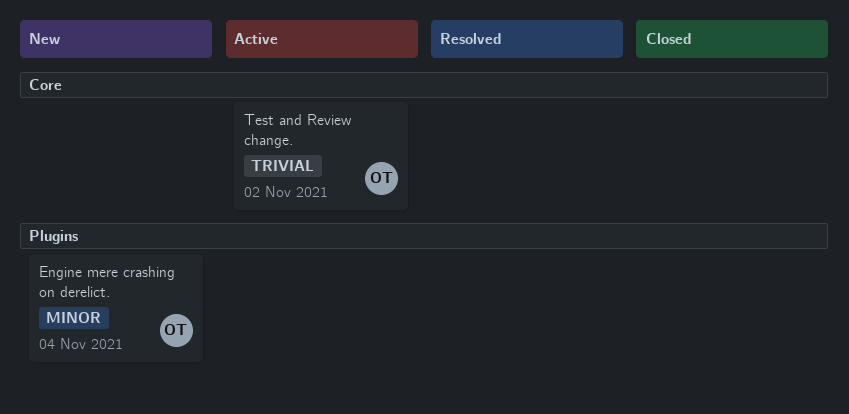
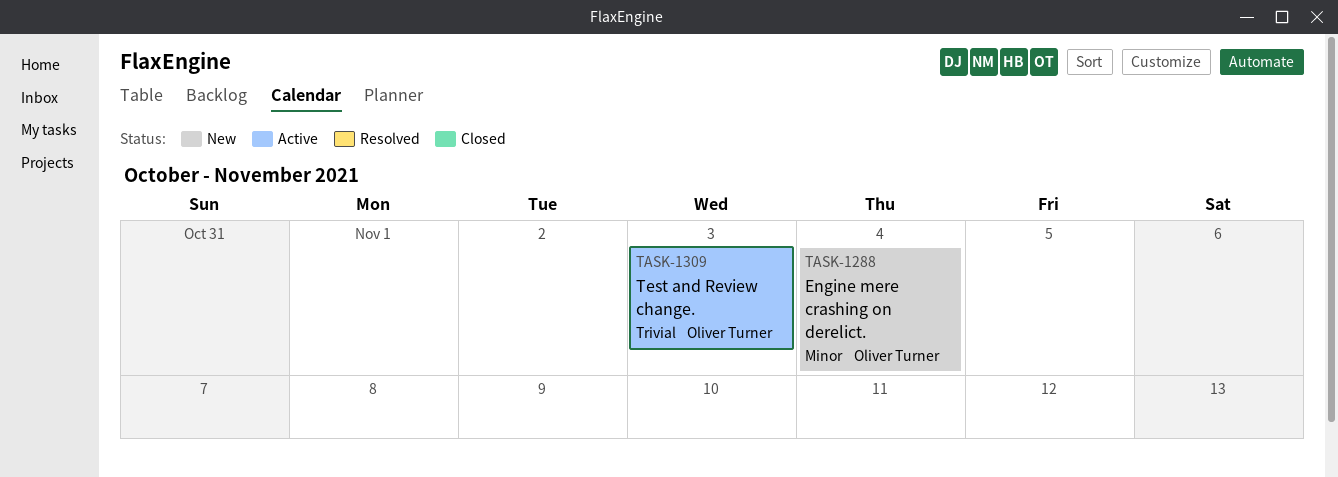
Test and Review change., due: Nov 2 -> Nov 3

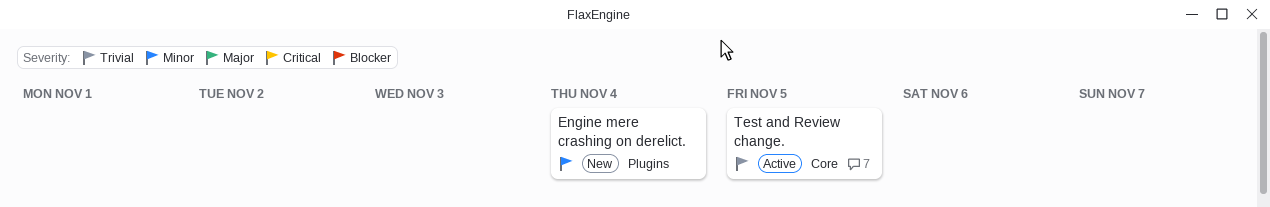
Test and Review change., due: Nov 3 -> Nov 5

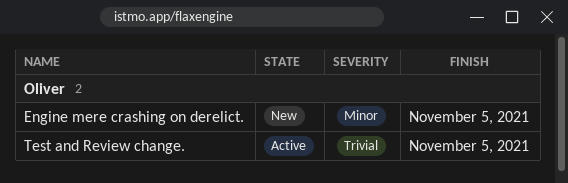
Engine mere crashing on derelict., due: Nov 4 -> Nov 5

